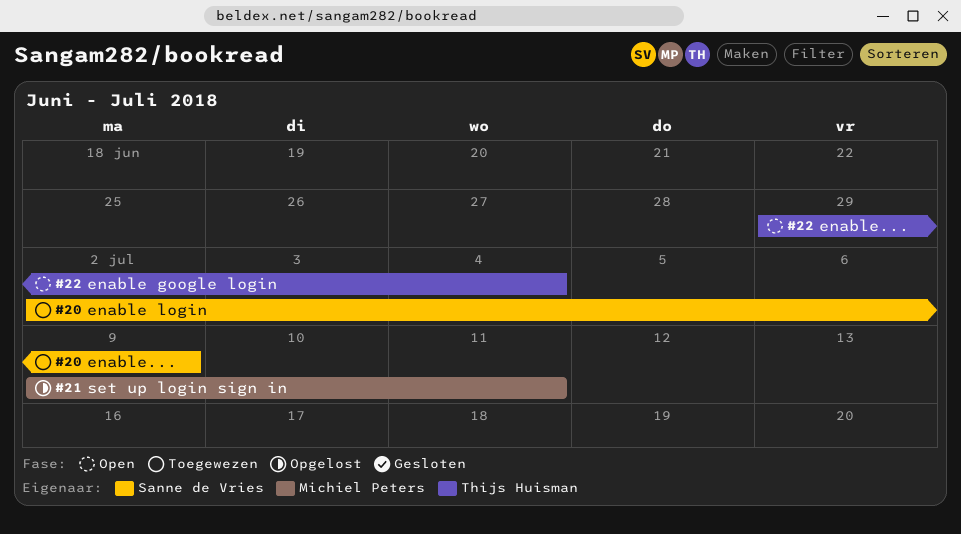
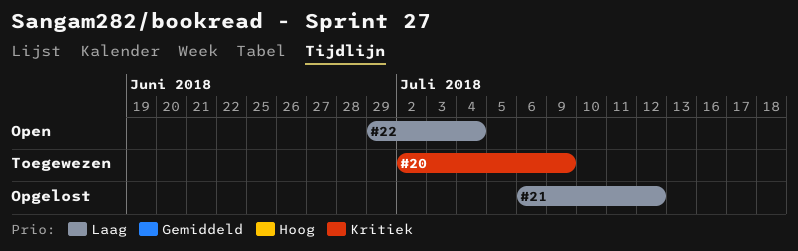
#21, start: Jul 9 -> Jul 6
#21, due: Jul 11 -> Jul 12

